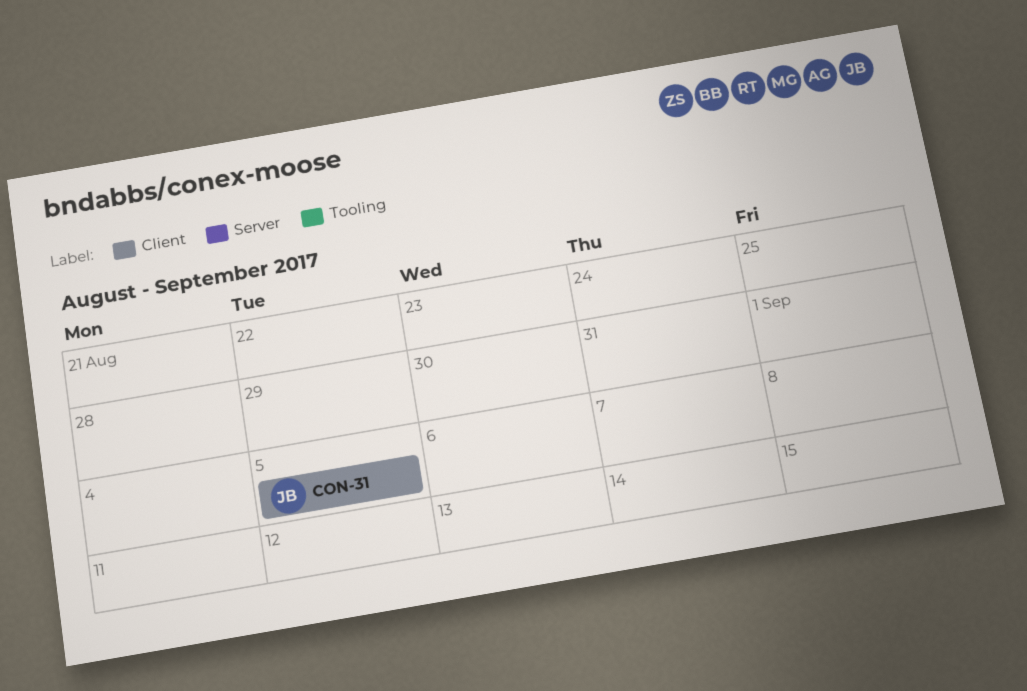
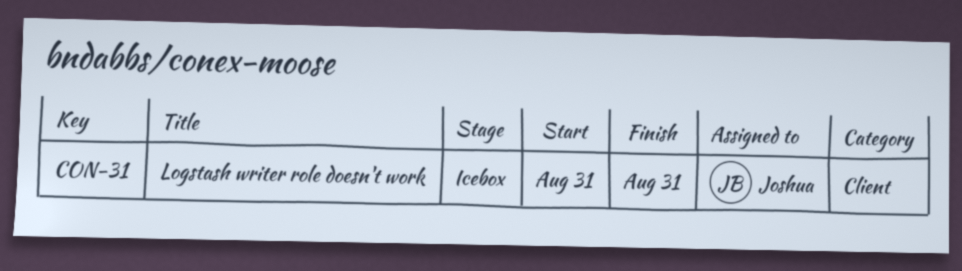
CON-31, start: Sep 5 -> Aug 31
CON-31, due: Sep 5 -> Aug 31

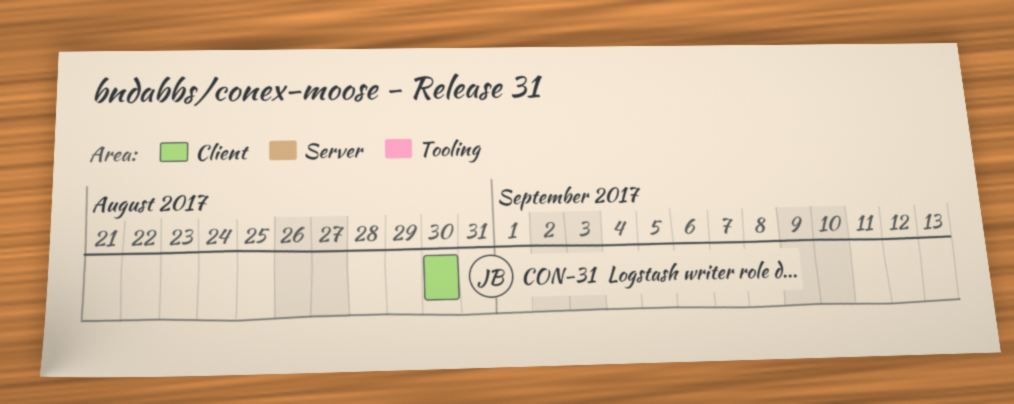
CON-31, start: Aug 31 -> Aug 30
CON-31, due: Aug 31 -> Aug 30

